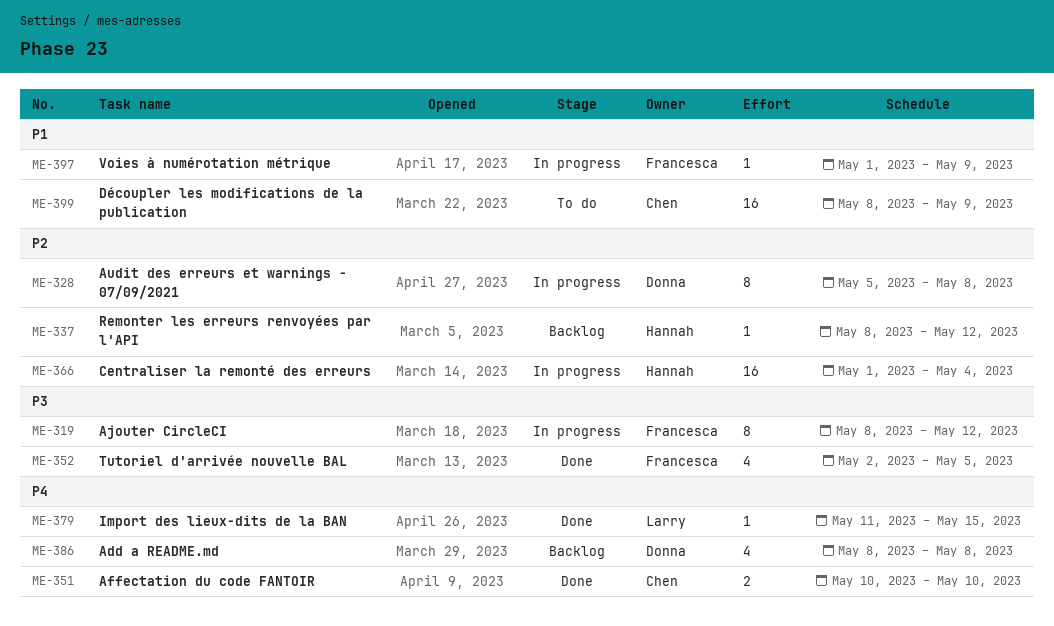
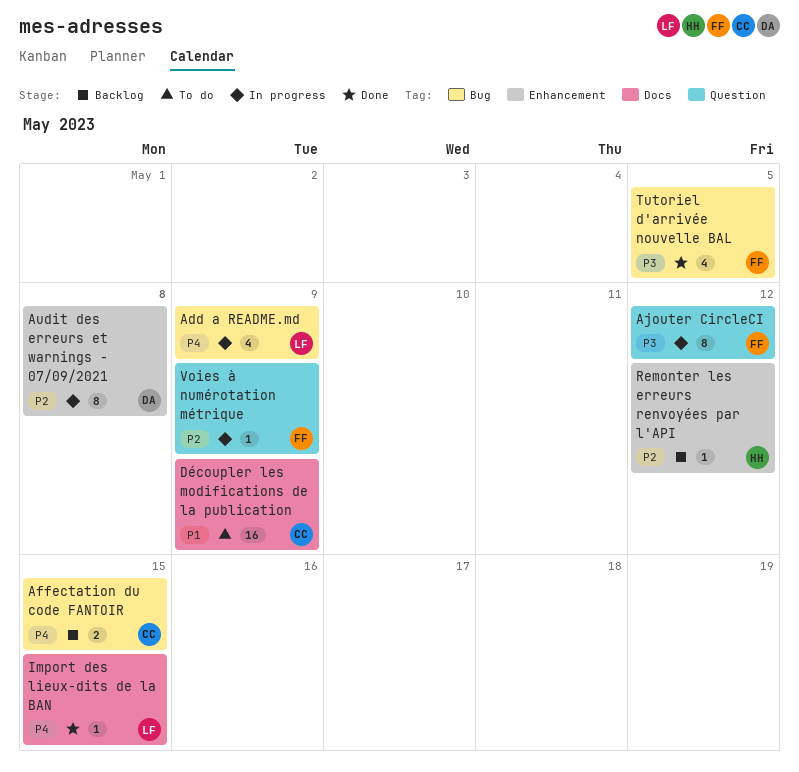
Add a README.md, status: Backlog -> In progress
Add a README.md, owner: Donna -> Larry
Add a README.md, due: May 8 -> May 9
Affectation du code FANTOIR, status: Done -> Backlog
Affectation du code FANTOIR, due: May 10 -> May 15
Centraliser la remonté des erreurs: present -> none
Voies à numérotation métrique, priority: P1 -> P2

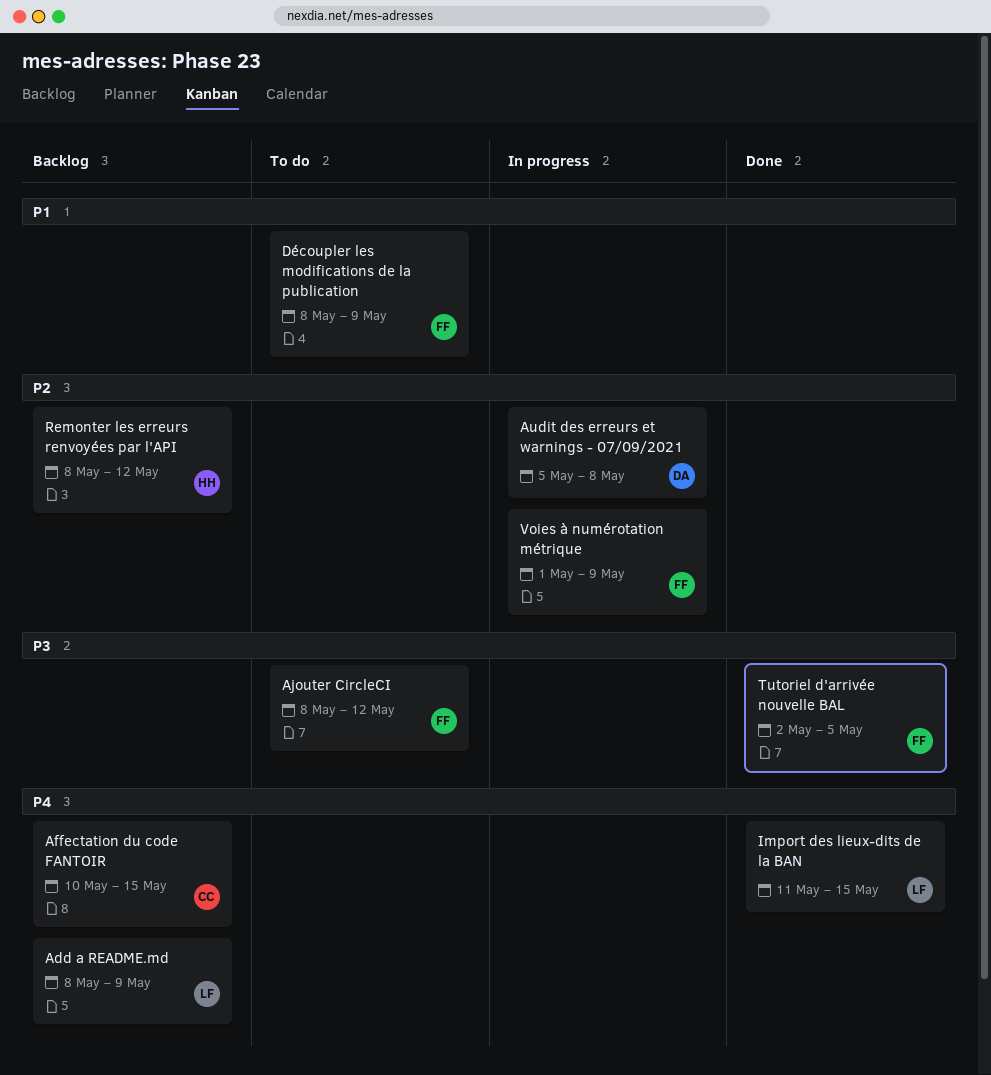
Add a README.md, status: In progress -> Backlog
Ajouter CircleCI, status: In progress -> To do
Découpler les modifications de la publication, owner: CC -> FF

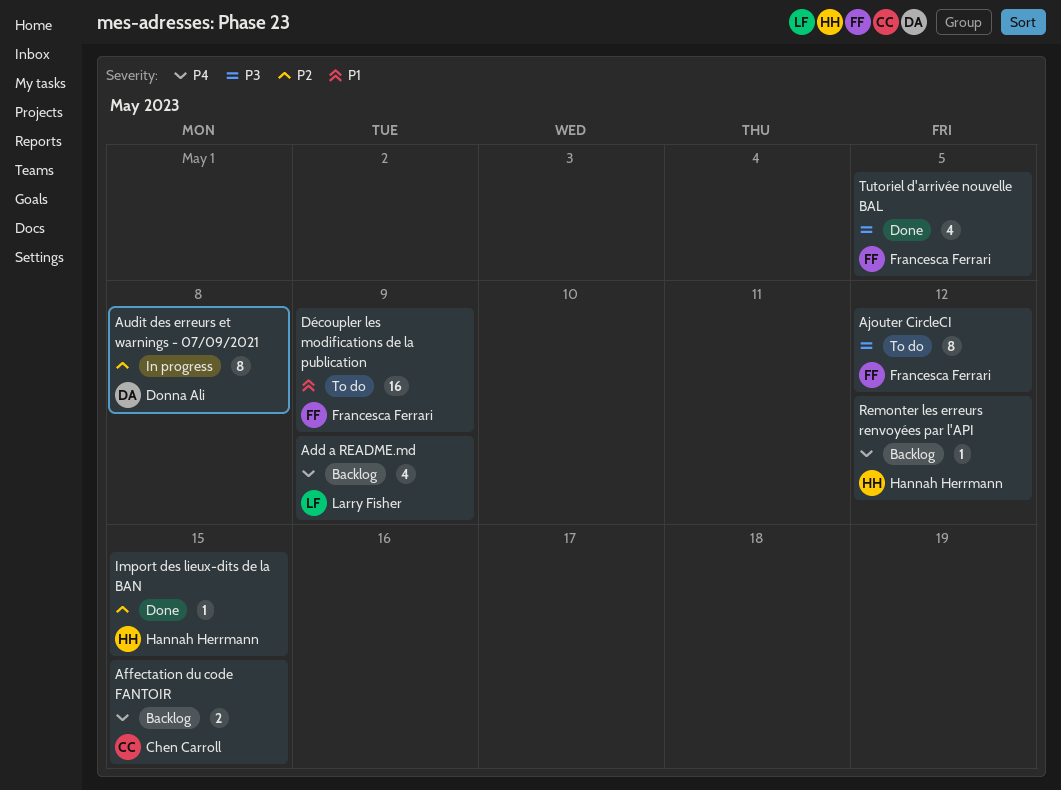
Import des lieux-dits de la BAN, owner: Larry Fisher -> Hannah Herrmann
Import des lieux-dits de la BAN, priority: P4 -> P2
Remonter les erreurs renvoyées par l'API, priority: P2 -> P4
Voies à numérotation métrique: present -> none

